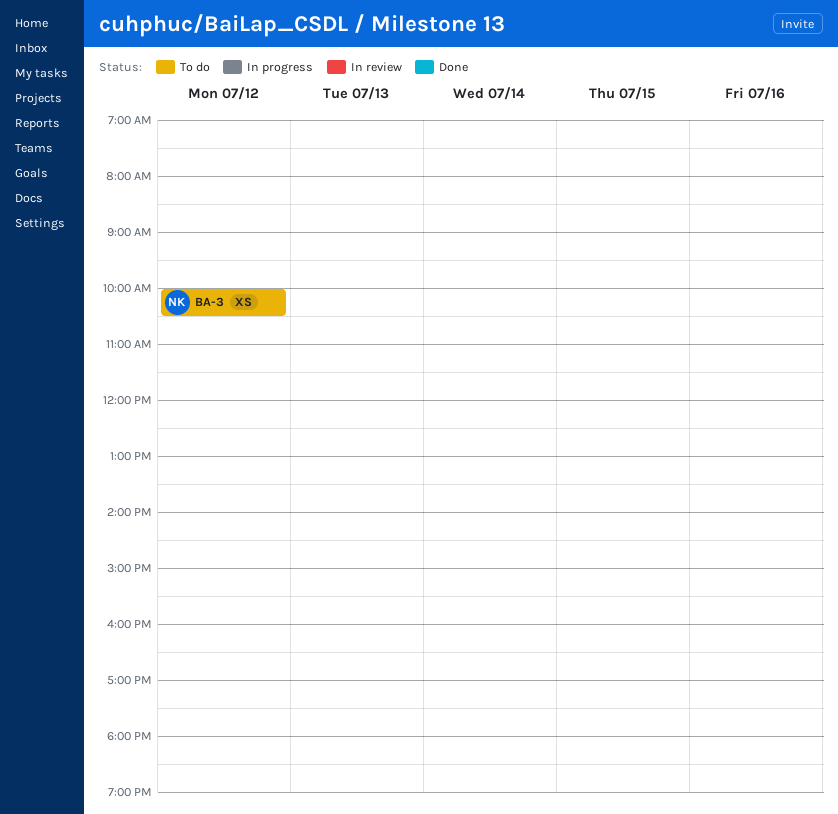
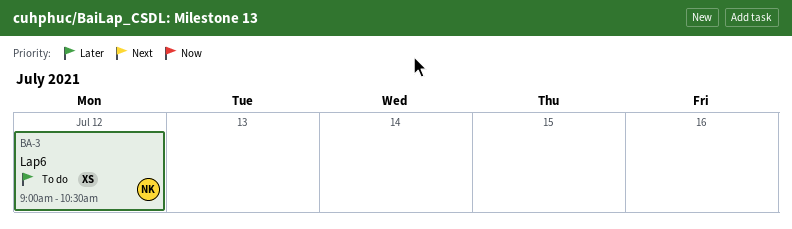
BA-3, begins: 10:00 -> 09:00

